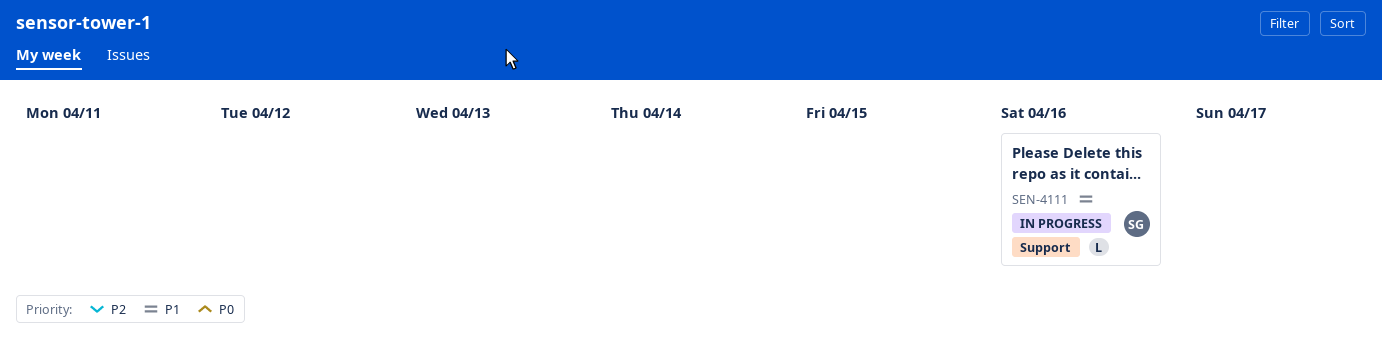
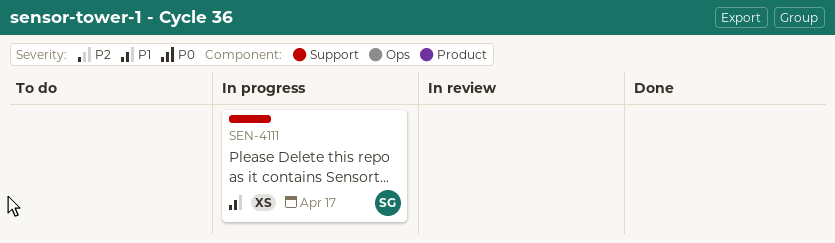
SEN-4111, estimate: L -> XS
SEN-4111, due: Apr 16 -> Apr 17

